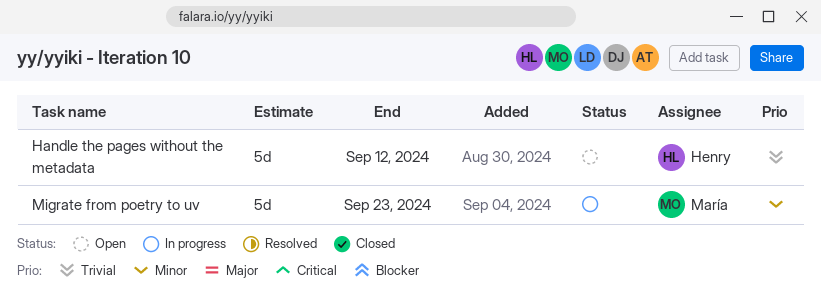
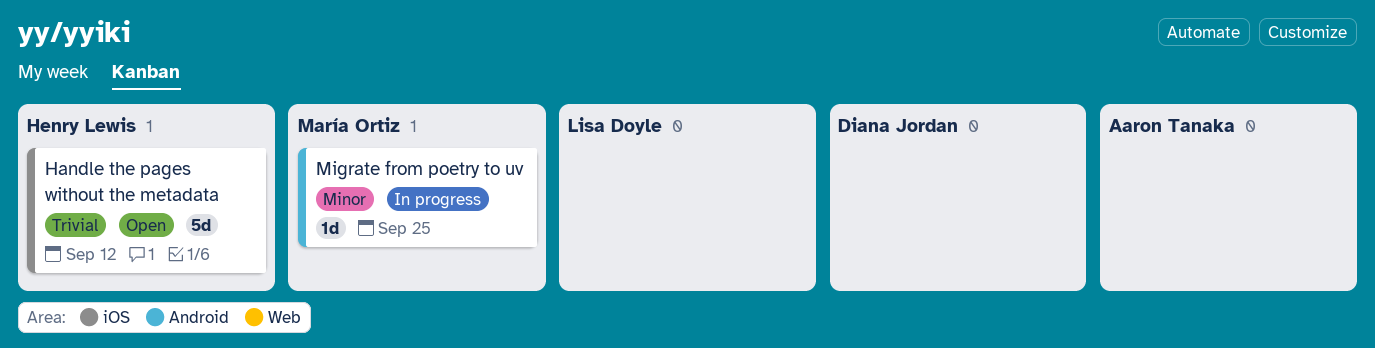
Migrate from poetry to uv, estimate: 5d -> 1d
Migrate from poetry to uv, due: Sep 23 -> Sep 25

